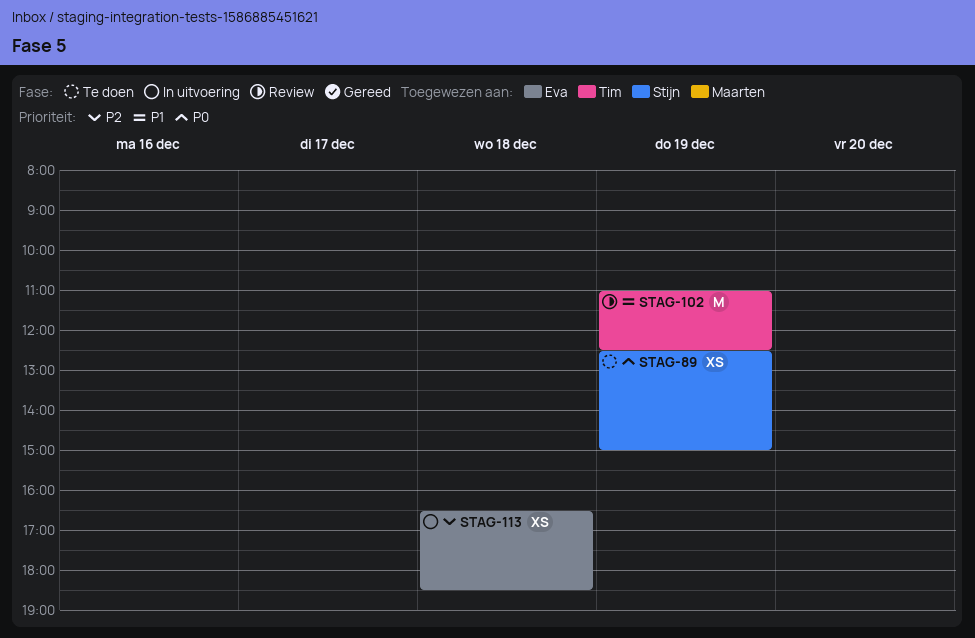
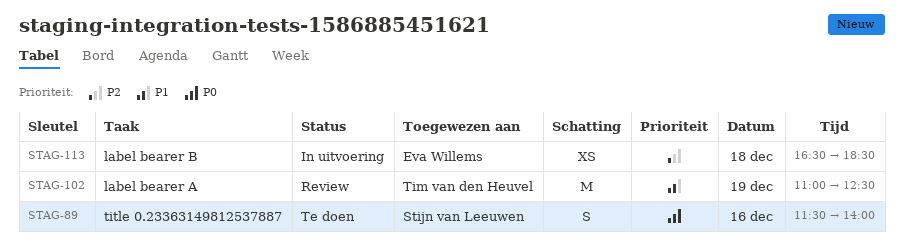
STAG-89, estimate: XS -> S
STAG-89, day: Dec 19 -> Dec 16
STAG-89, begins: 12:30 -> 11:30
STAG-89, ends: 15:00 -> 14:00

